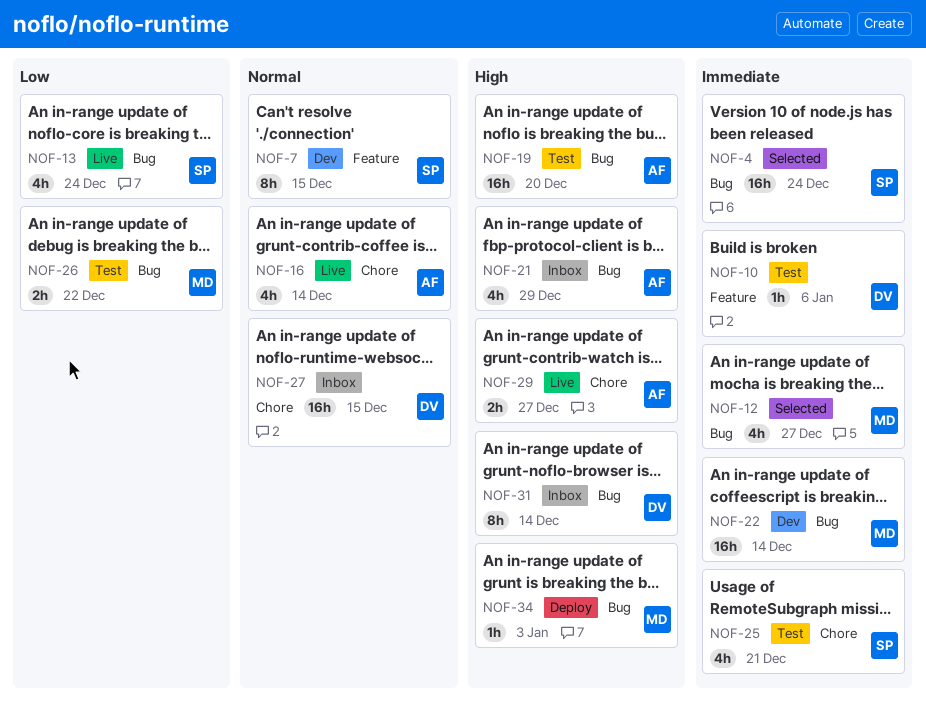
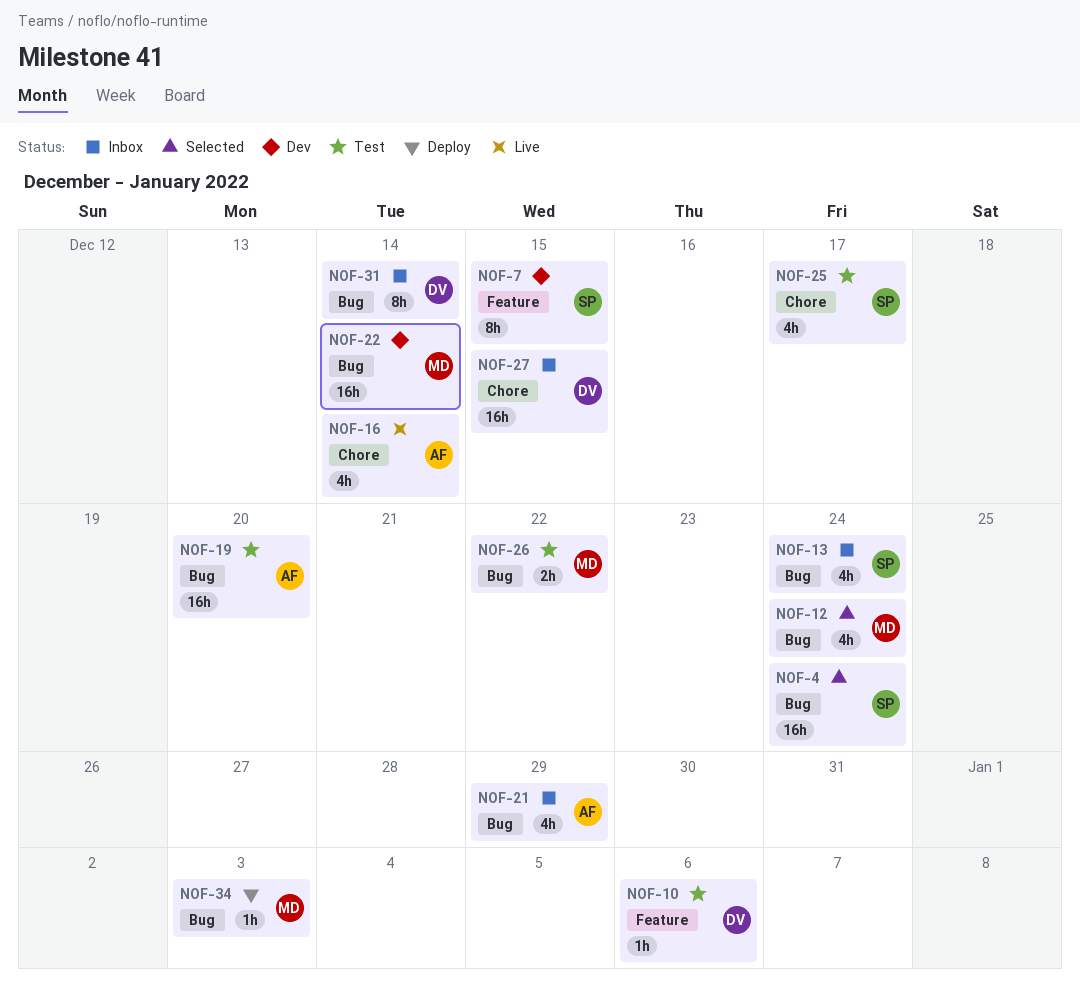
NOF-12, due: Dec 27 -> Dec 24
NOF-13, status: Live -> Inbox
NOF-25, due: Dec 21 -> Dec 17
NOF-29: present -> none

